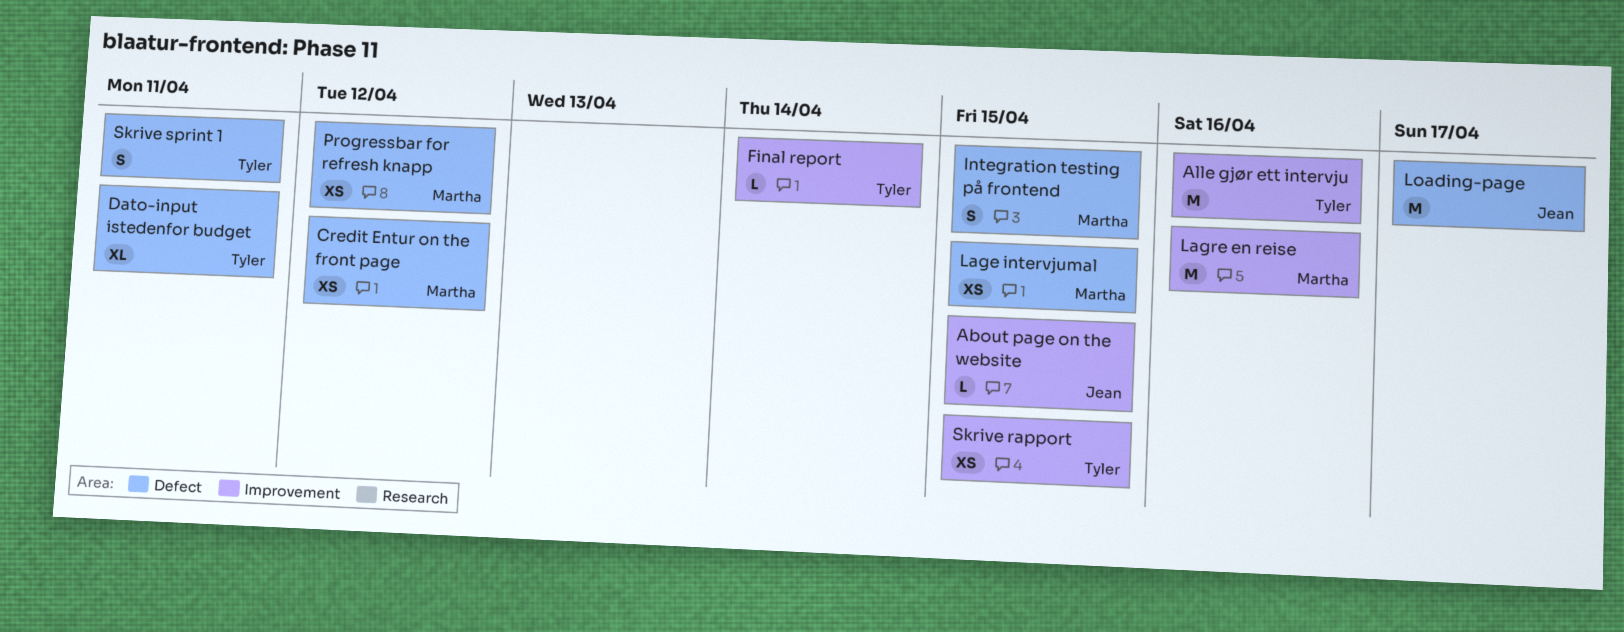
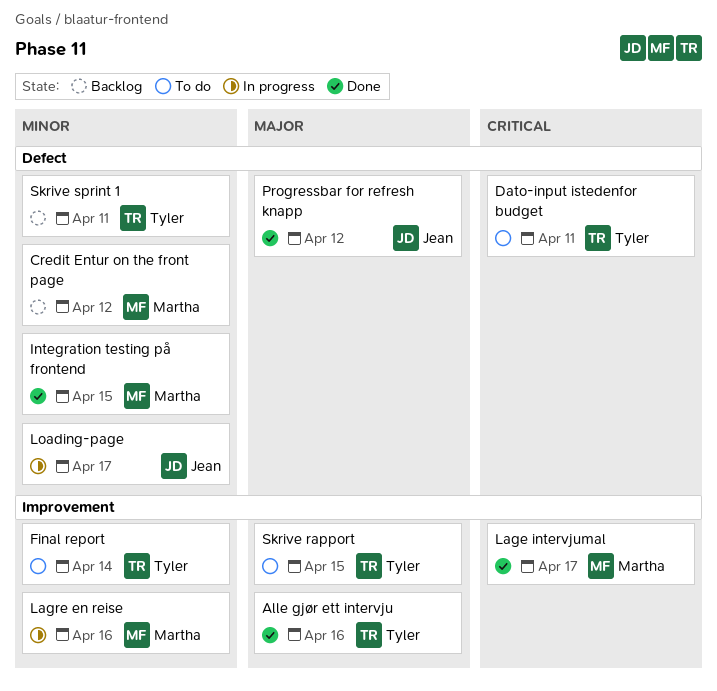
About page on the website: present -> none
Lage intervjumal, label: Defect -> Improvement
Lage intervjumal, due: Apr 15 -> Apr 17
Progressbar for refresh knapp, owner: Martha -> Jean

